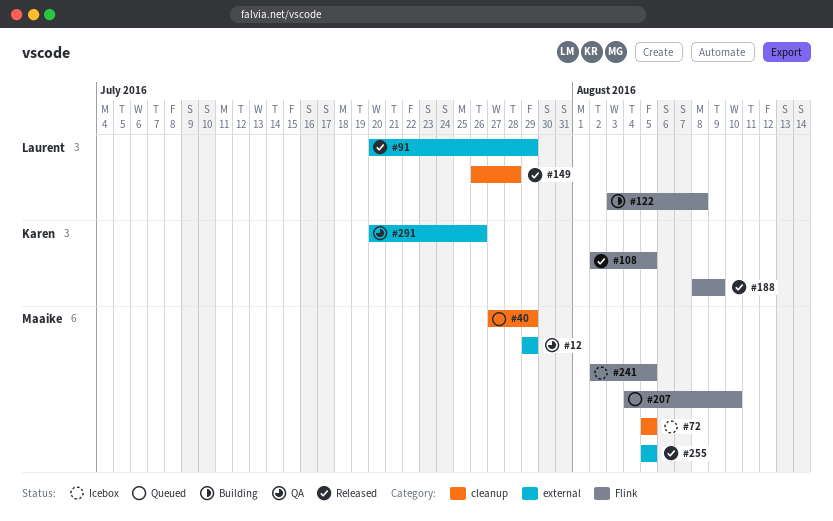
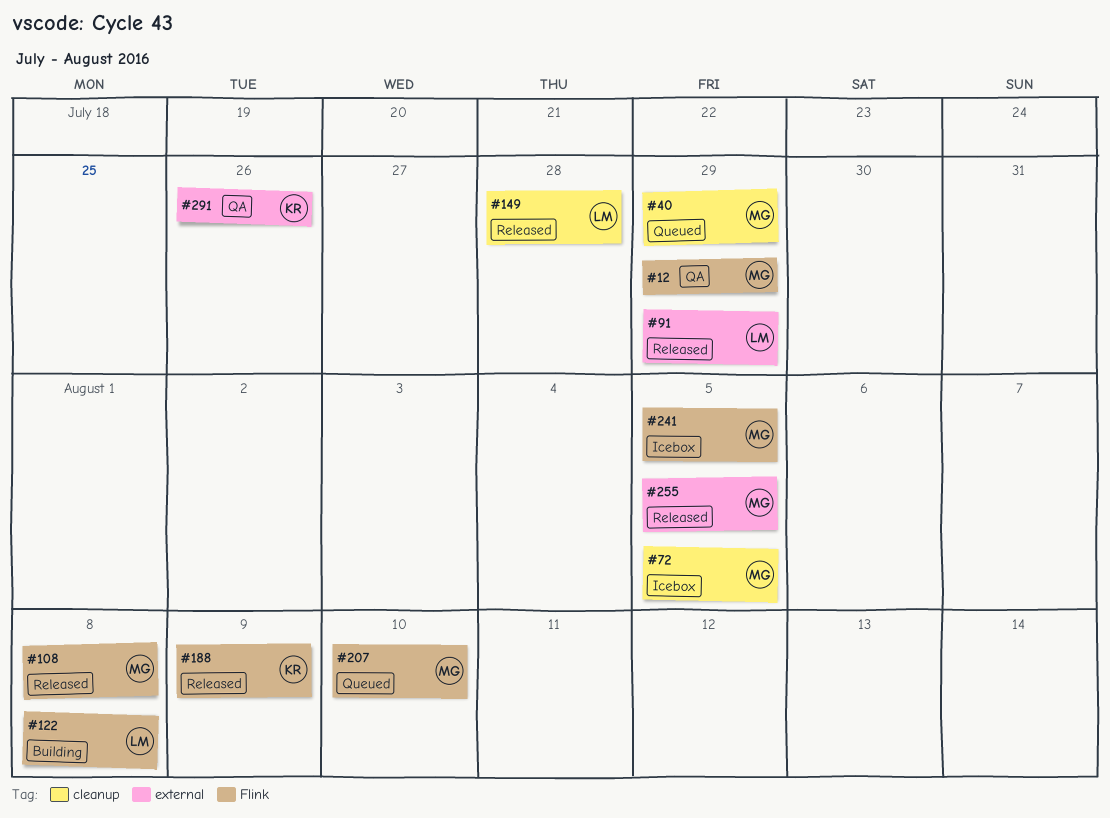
#12, label: external -> Flink
#108, owner: Karen -> Maaike
#108, due: Aug 5 -> Aug 8

